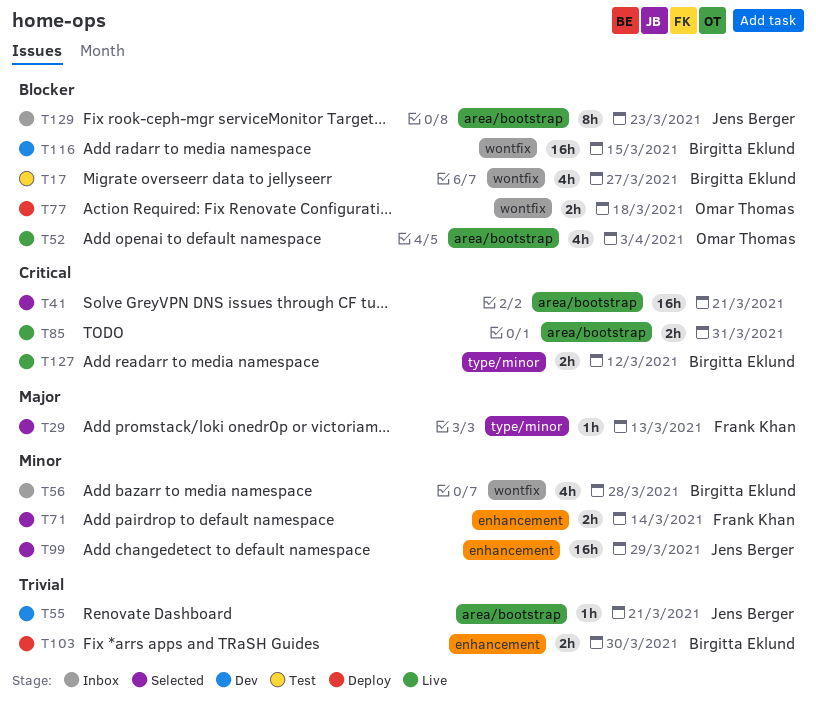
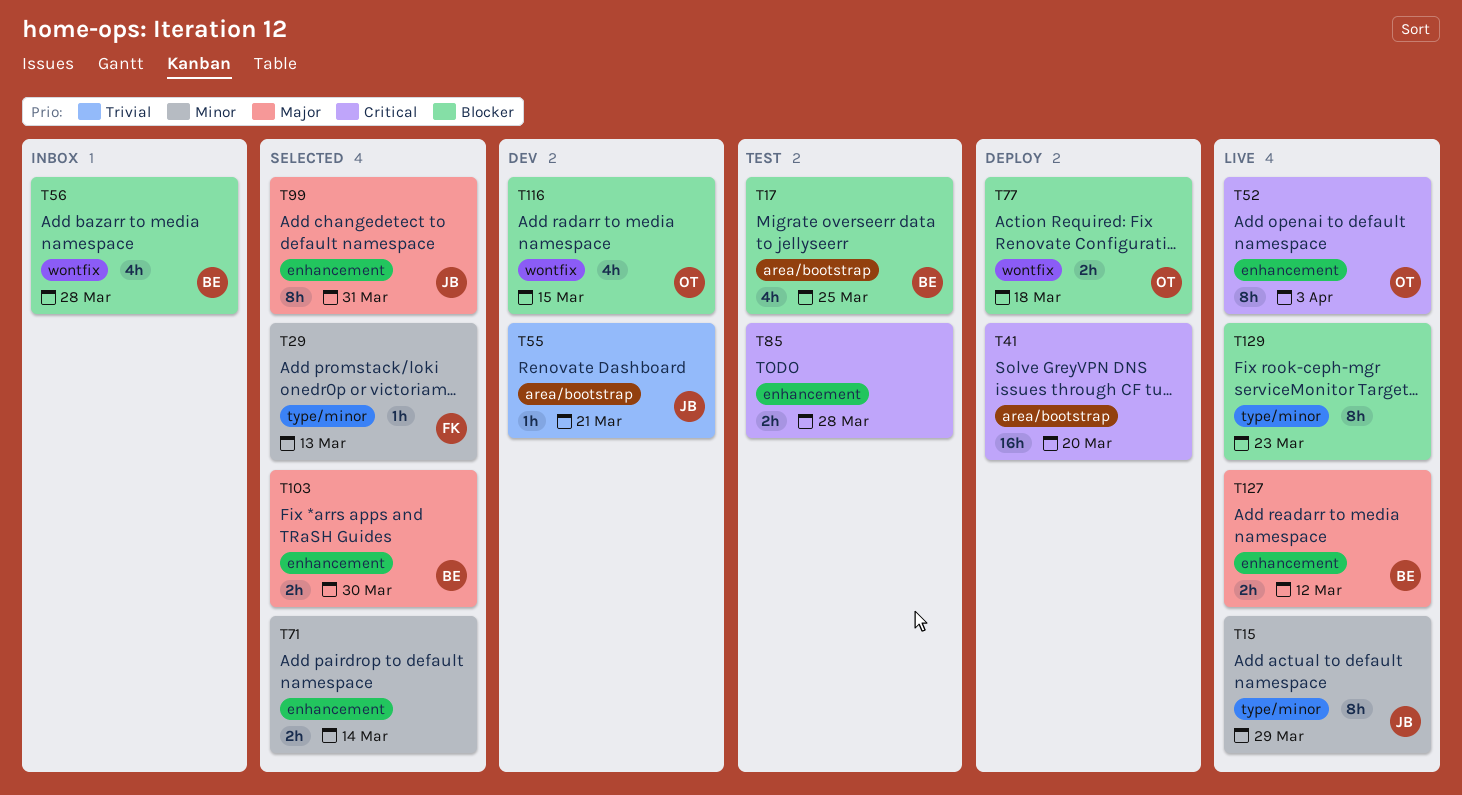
T15: none -> present
T17, label: wontfix -> area/bootstrap
T17, due: Mar 27 -> Mar 25
T29, priority: Major -> Minor
T41, status: Selected -> Deploy
T41, due: Mar 21 -> Mar 20
T52, priority: Blocker -> Critical
T52, label: area/bootstrap -> enhancement
T52, estimate: 4h -> 8h
T56, priority: Minor -> Blocker
T71, owner: Frank Khan -> none
T85, status: Live -> Test
T85, label: area/bootstrap -> enhancement
T85, due: Mar 31 -> Mar 28
T99, priority: Minor -> Major
T99, estimate: 16h -> 8h
T99, due: Mar 29 -> Mar 31
T103, status: Deploy -> Selected
T103, priority: Trivial -> Major
T116, owner: Birgitta Eklund -> Omar Thomas
T116, estimate: 16h -> 4h
T127, priority: Critical -> Major
T127, label: type/minor -> enhancement
T129, status: Inbox -> Live
T129, owner: Jens Berger -> none
T129, label: area/bootstrap -> type/minor

